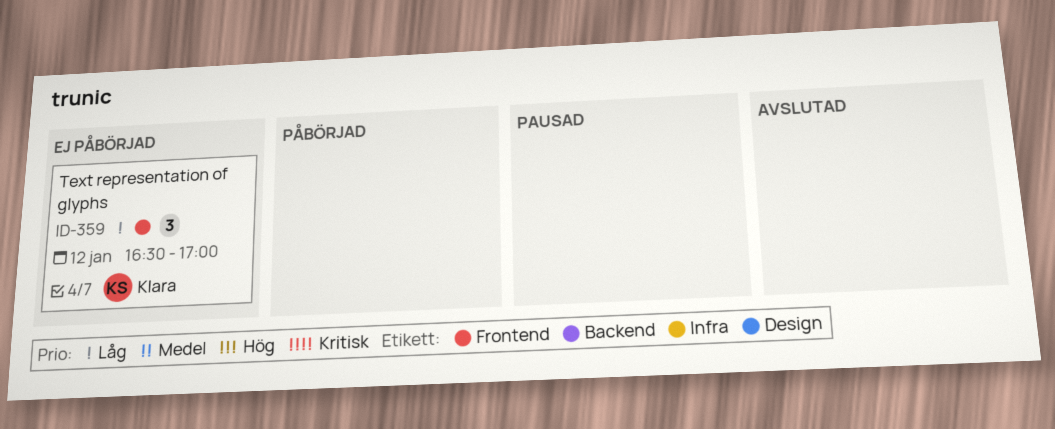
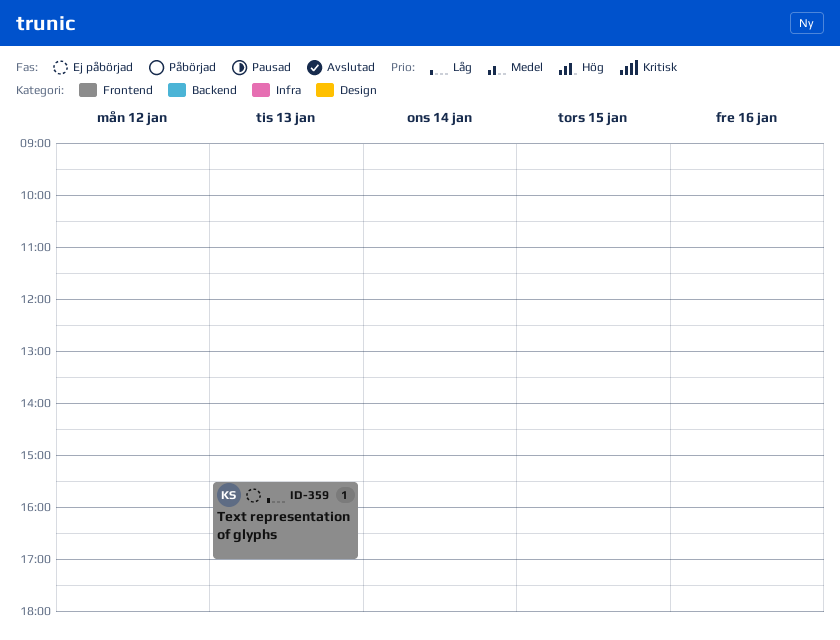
ID-359, estimate: 3 -> 1
ID-359, day: Jan 12 -> Jan 13
ID-359, begins: 16:30 -> 15:30

